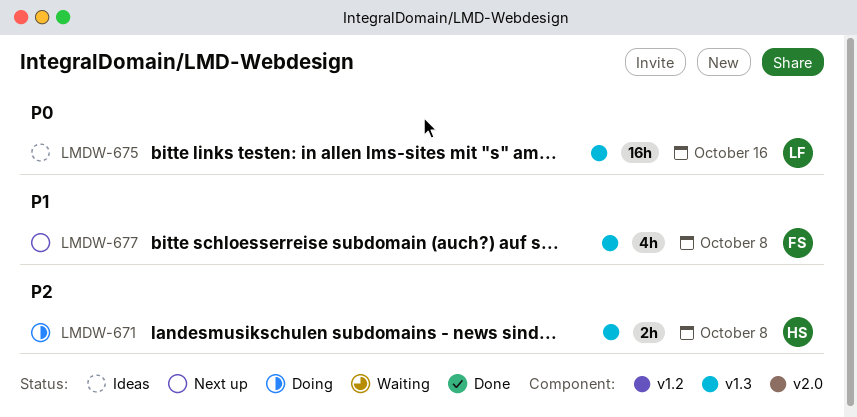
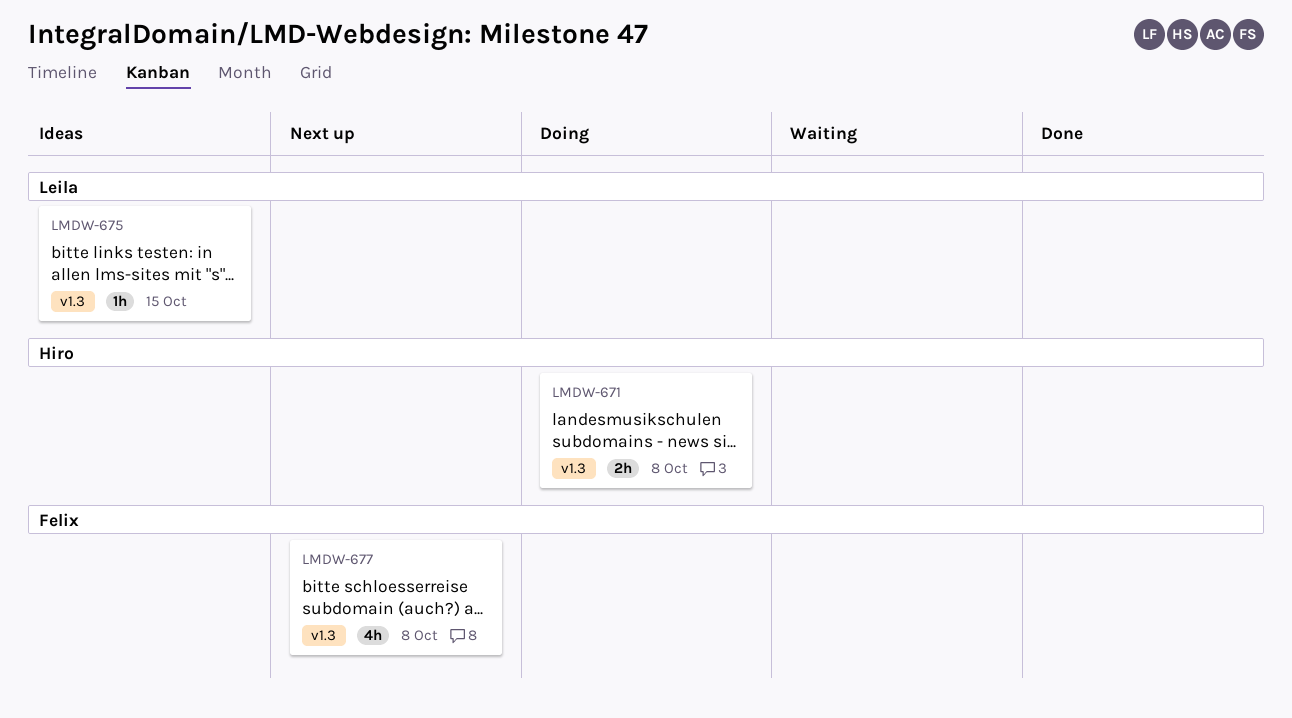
LMDW-675, estimate: 16h -> 1h
LMDW-675, due: Oct 16 -> Oct 15

